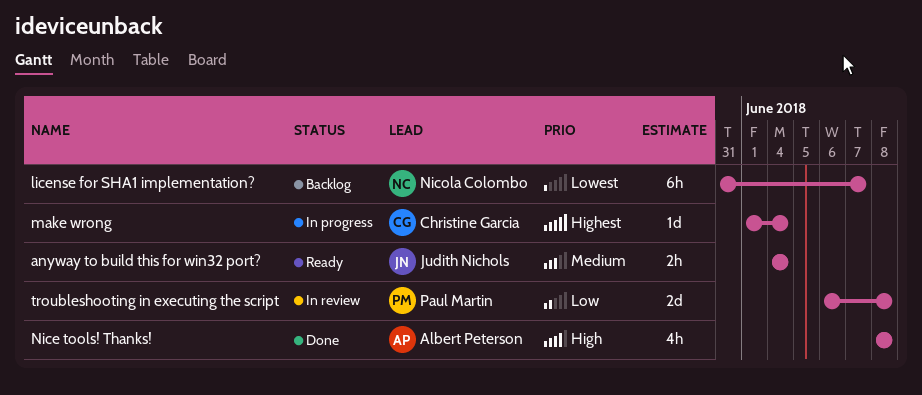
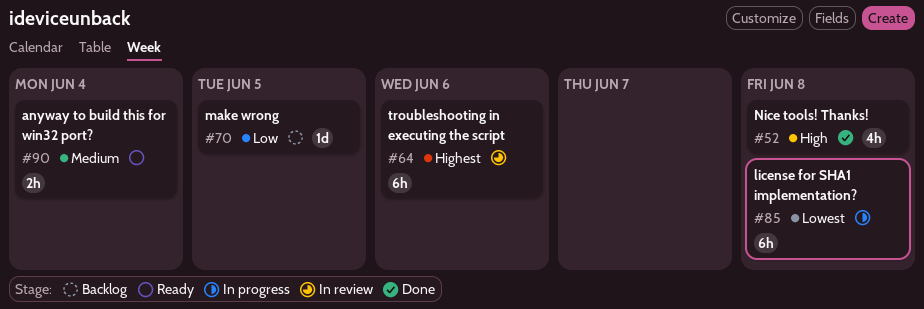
license for SHA1 implementation?, status: Backlog -> In progress
license for SHA1 implementation?, due: Jun 7 -> Jun 8
make wrong, status: In progress -> Backlog
make wrong, priority: Highest -> Low
make wrong, due: Jun 4 -> Jun 5
troubleshooting in executing the script, priority: Low -> Highest
troubleshooting in executing the script, estimate: 2d -> 6h
troubleshooting in executing the script, due: Jun 8 -> Jun 6

